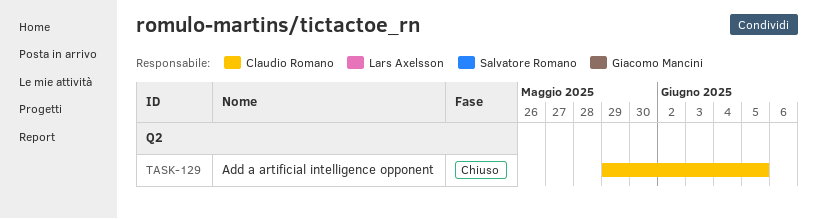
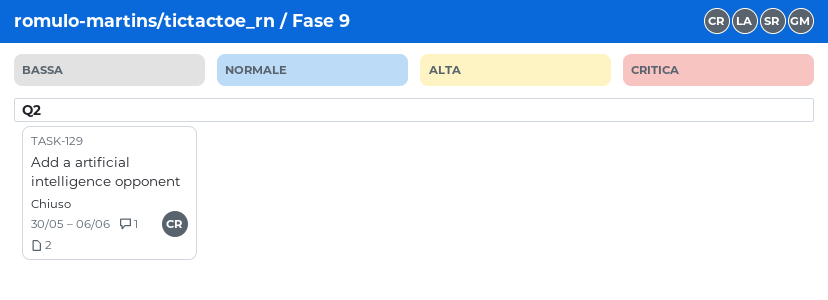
TASK-129, start: May 29 -> May 30
TASK-129, due: Jun 5 -> Jun 6

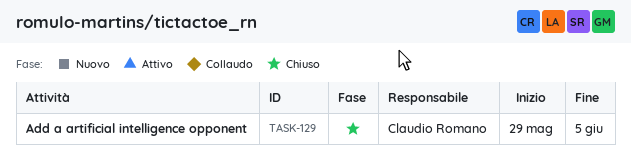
TASK-129, start: May 30 -> May 29
TASK-129, due: Jun 6 -> Jun 5

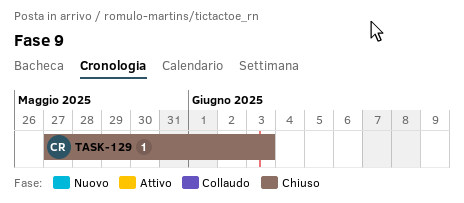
TASK-129, start: May 29 -> May 27
TASK-129, due: Jun 5 -> Jun 3

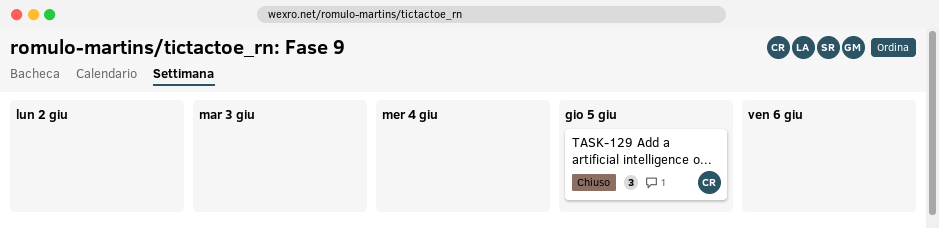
TASK-129, estimate: 1 -> 3
TASK-129, due: Jun 3 -> Jun 5

